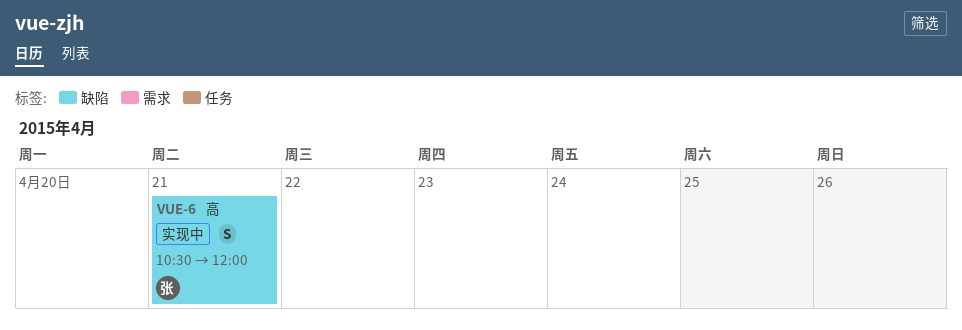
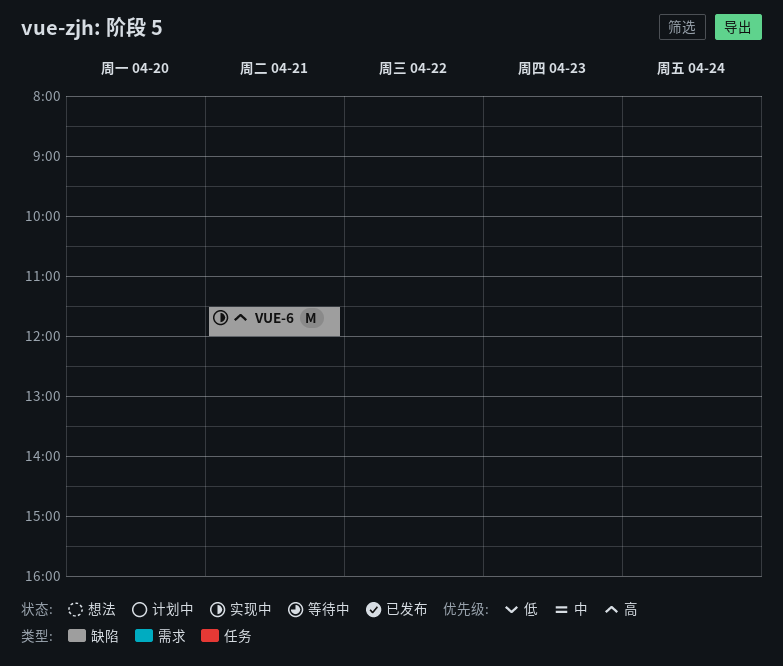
VUE-6, estimate: S -> M
VUE-6, begins: 10:30 -> 11:30

